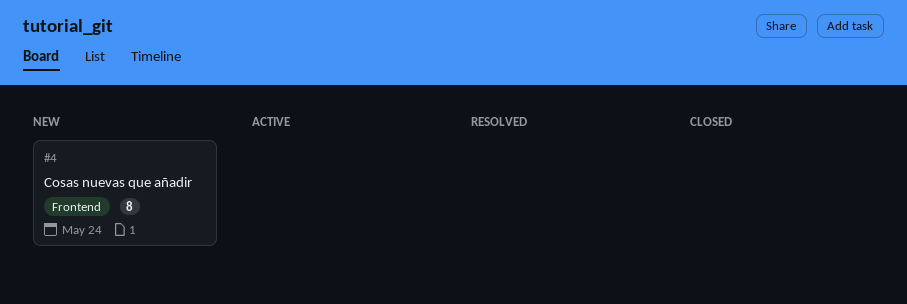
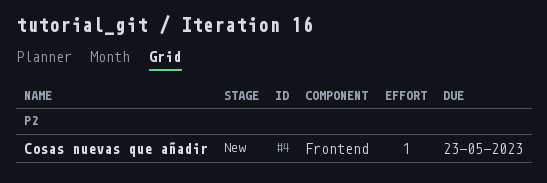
#4, estimate: 8 -> 1
#4, due: May 24 -> May 23

